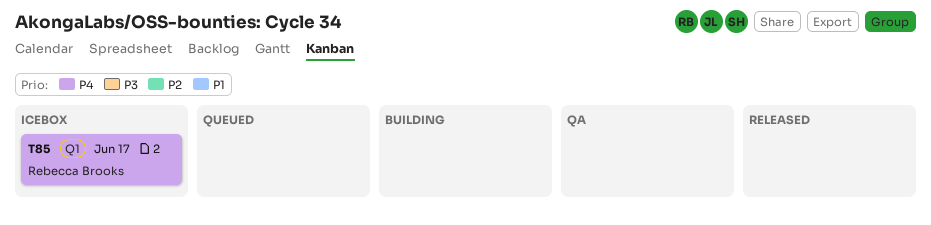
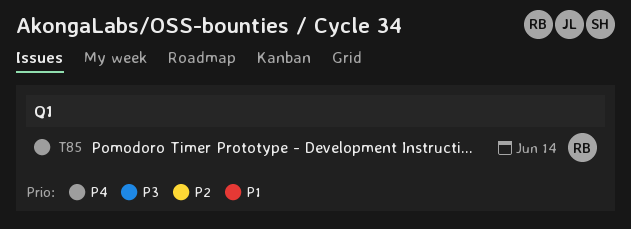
T85, due: Jun 17 -> Jun 14

